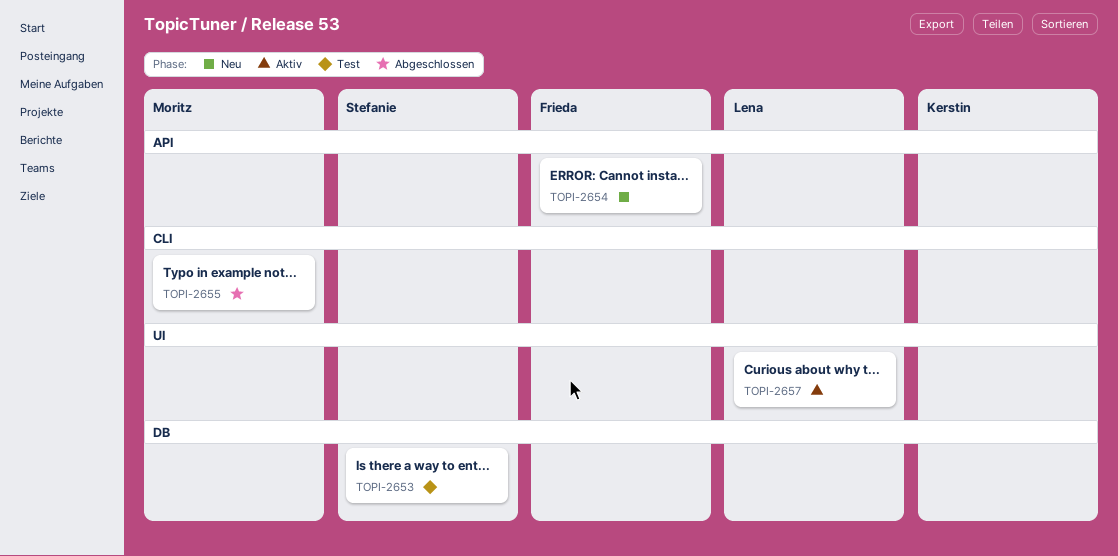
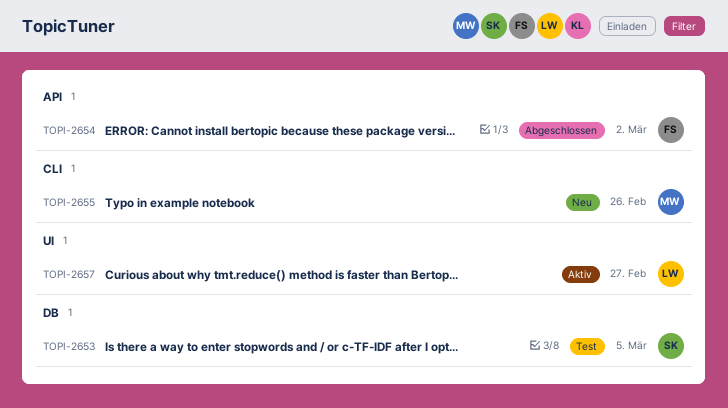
TOPI-2654, status: Neu -> Abgeschlossen
TOPI-2655, status: Abgeschlossen -> Neu

